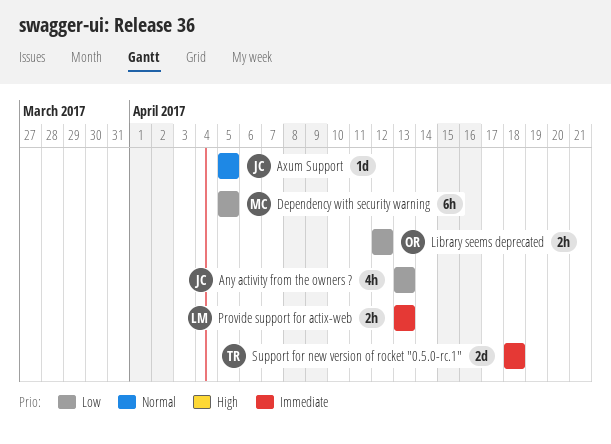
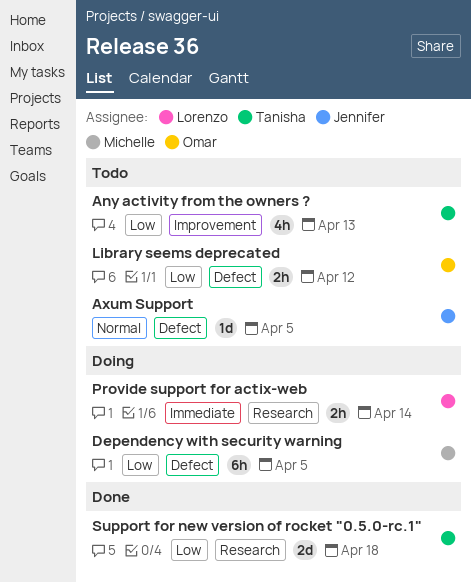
Any activity from the owners ?, owner: Jennifer -> Tanisha
Provide support for actix-web, due: Apr 13 -> Apr 14
Support for new version of rocket "0.5.0-rc.1", priority: Immediate -> Low

